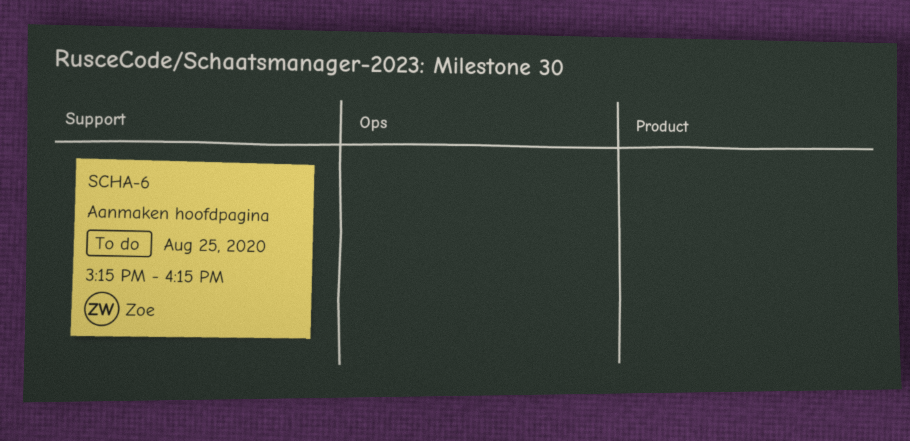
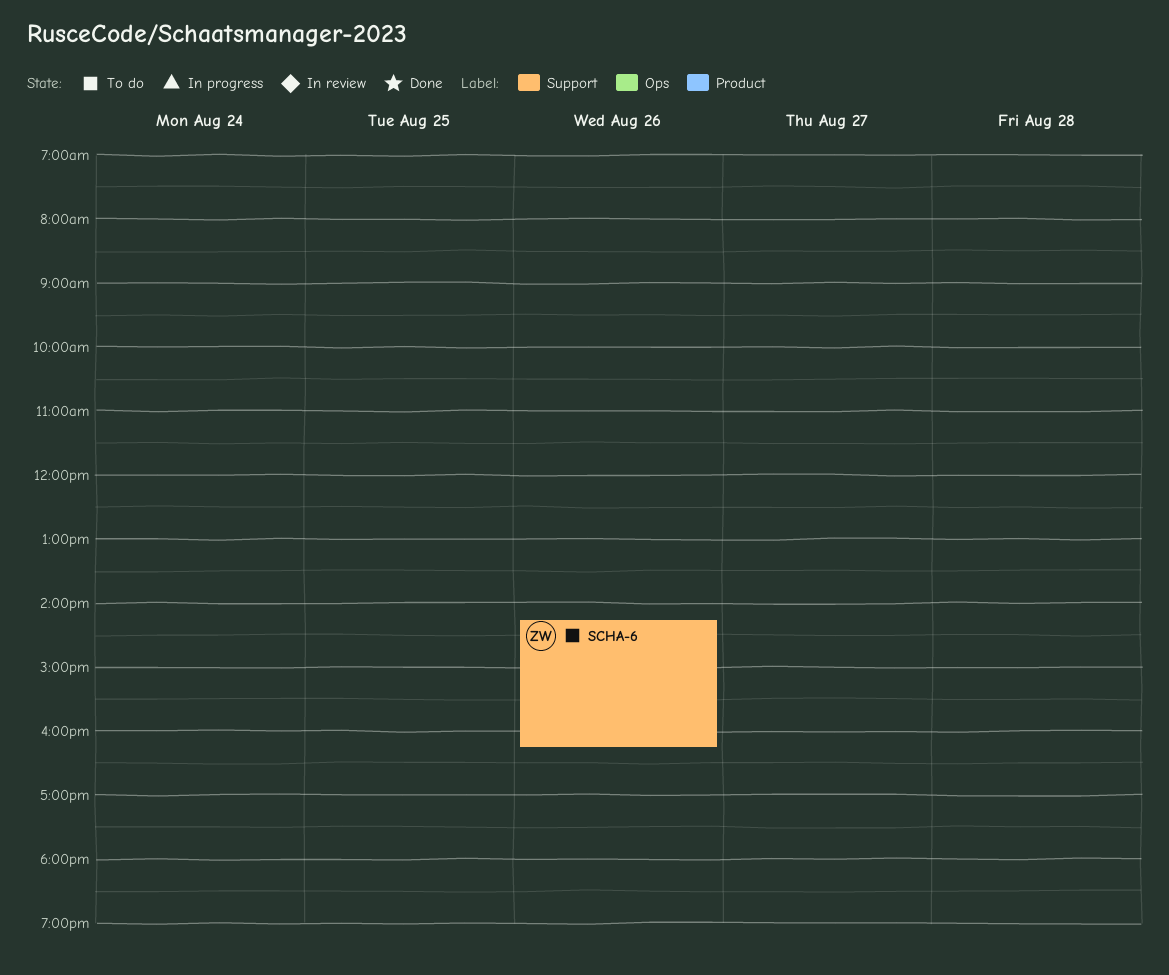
SCHA-6, day: Aug 25 -> Aug 26
SCHA-6, begins: 15:15 -> 14:15

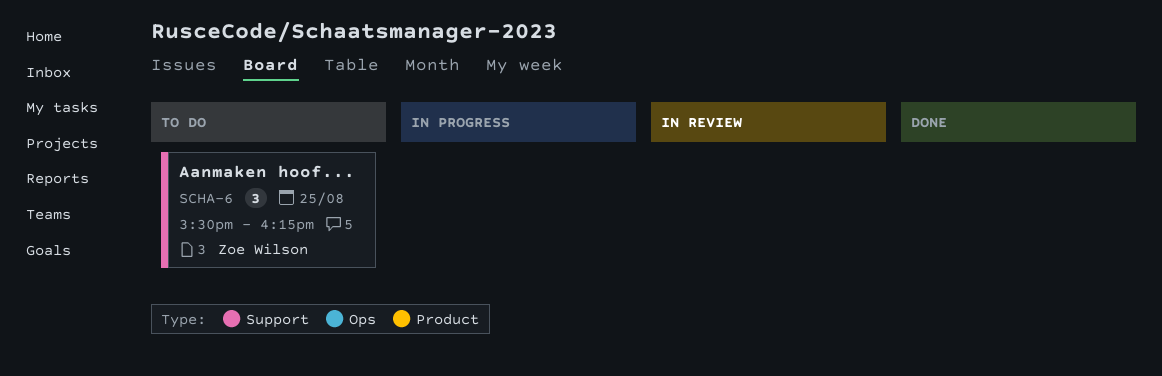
SCHA-6, day: Aug 26 -> Aug 25
SCHA-6, begins: 14:15 -> 15:30

